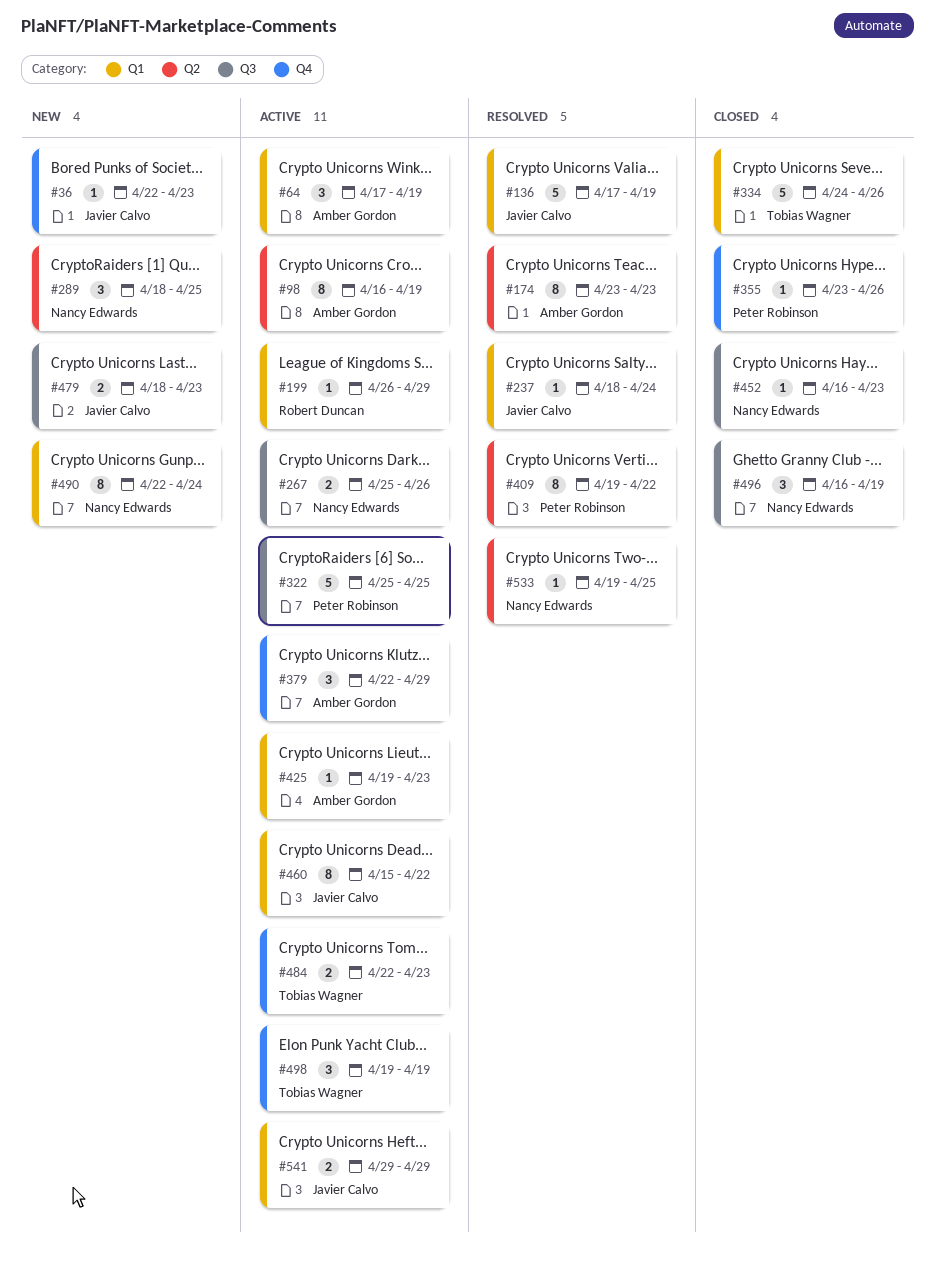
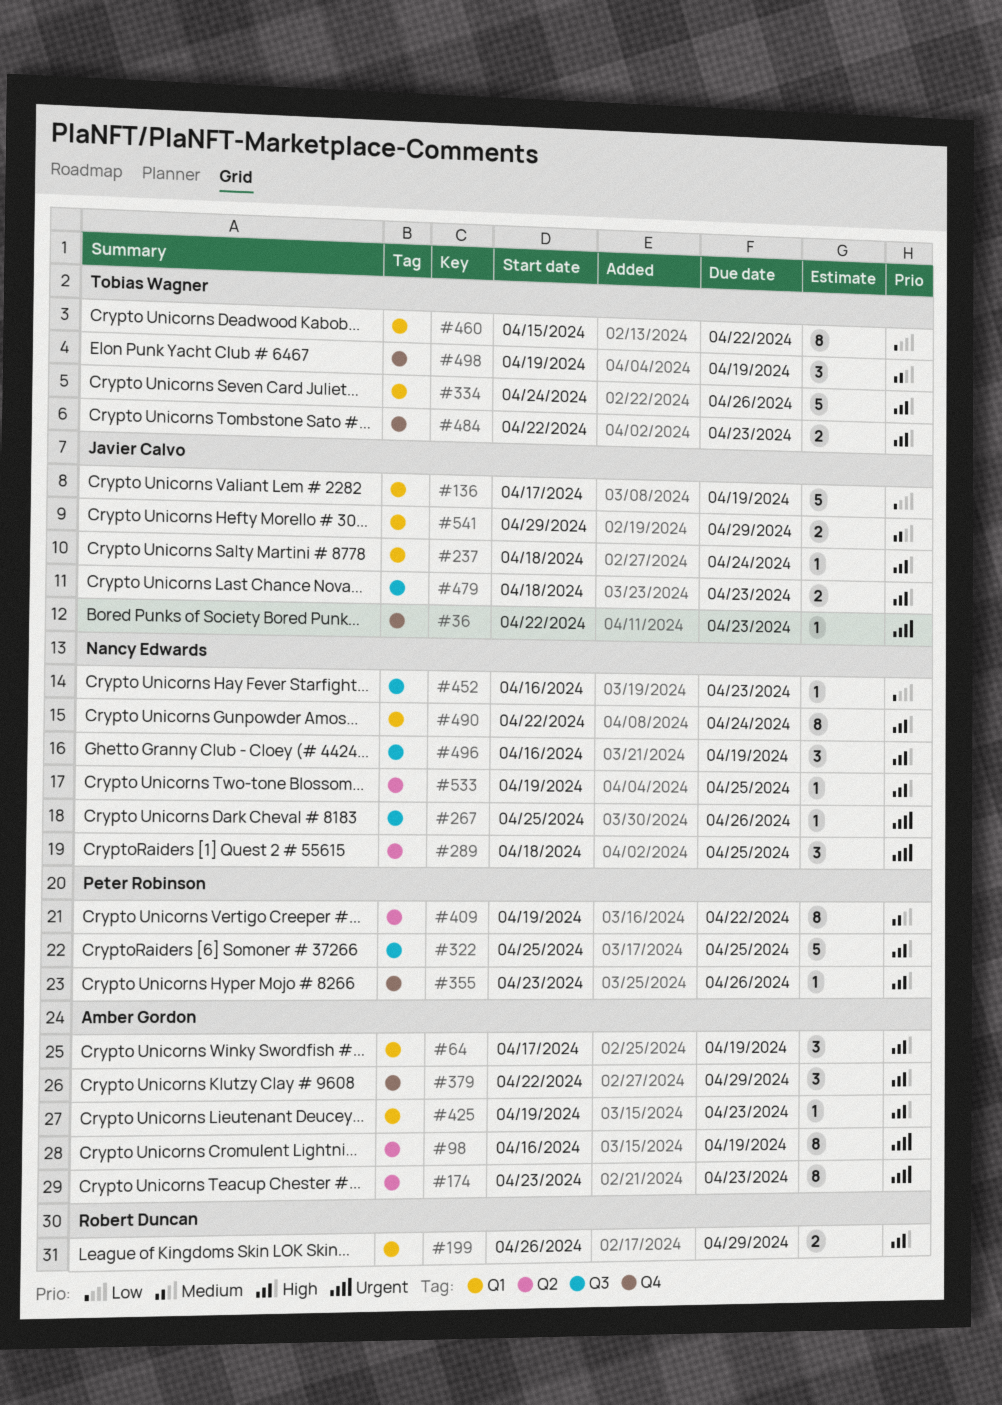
#199, estimate: 1 -> 2
#267, estimate: 2 -> 1
#460, owner: Javier Calvo -> Tobias Wagner

